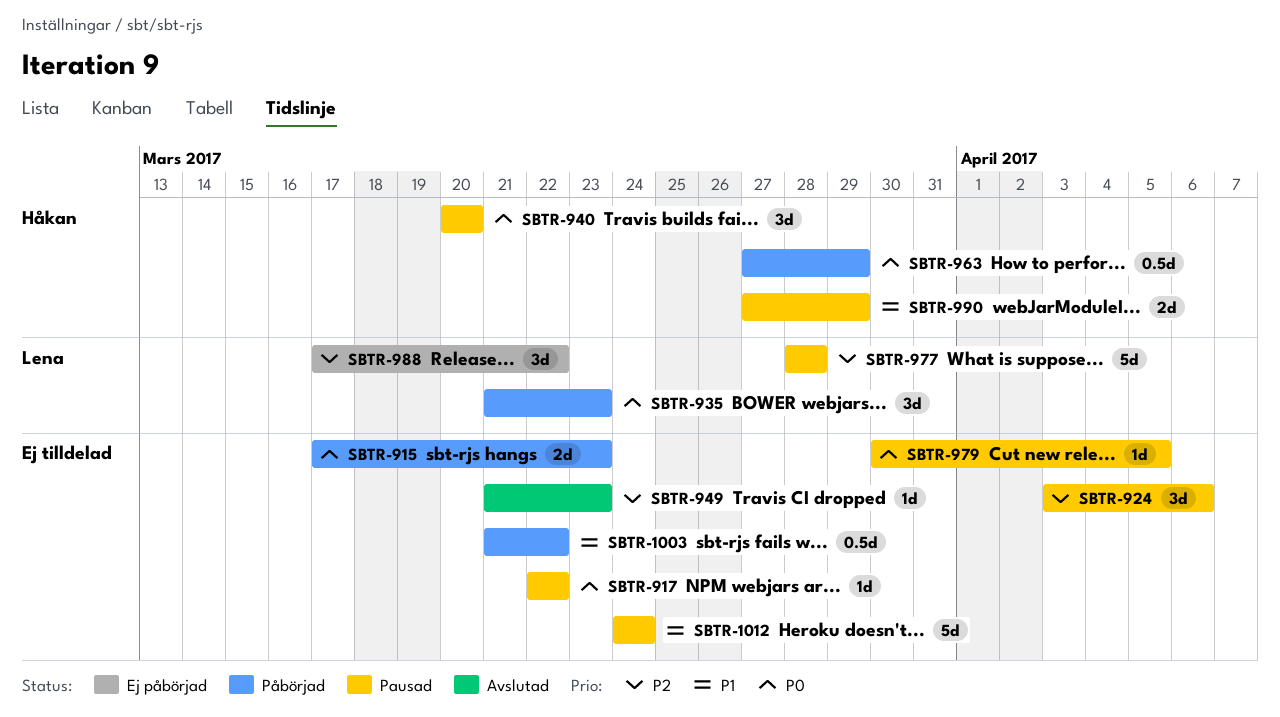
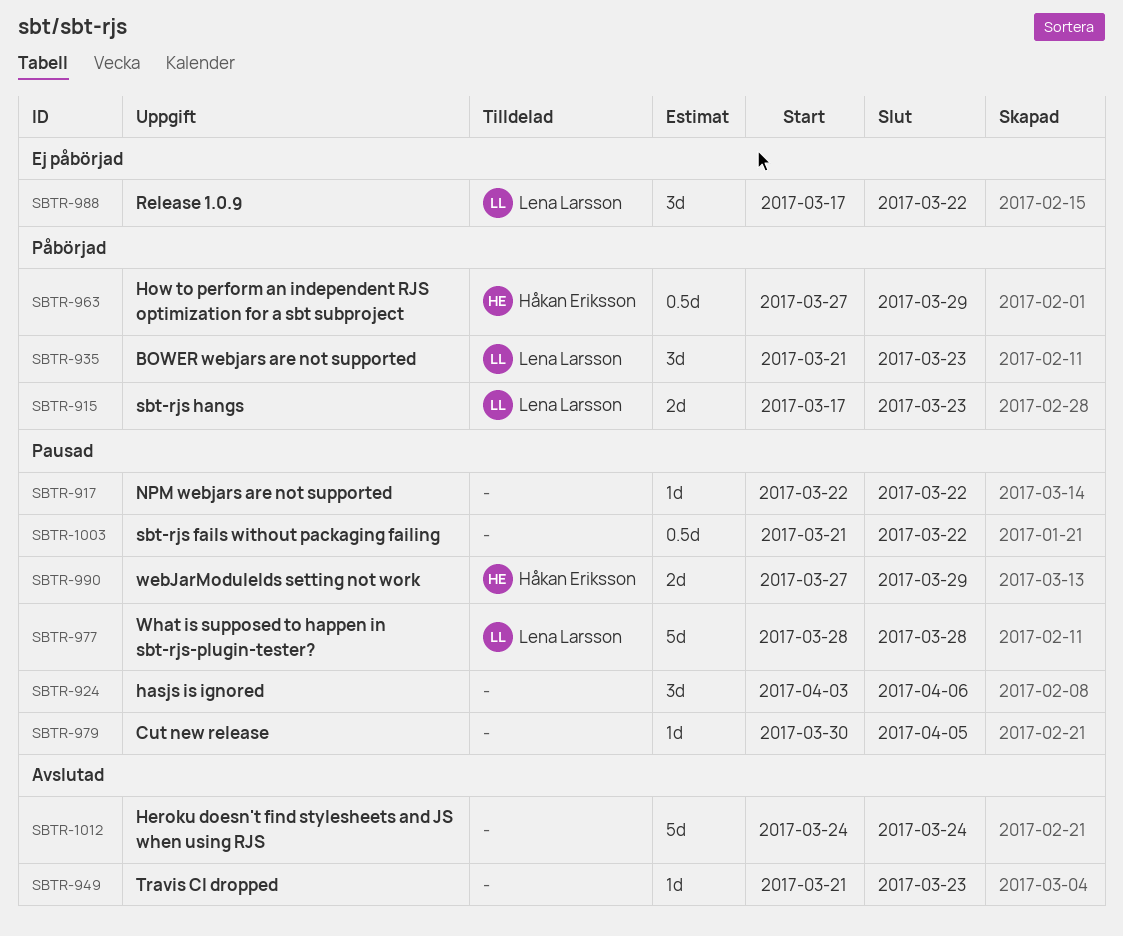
SBTR-915, owner: none -> Lena Larsson
SBTR-940: present -> none
SBTR-1003, status: Påbörjad -> Pausad
SBTR-1012, status: Pausad -> Avslutad

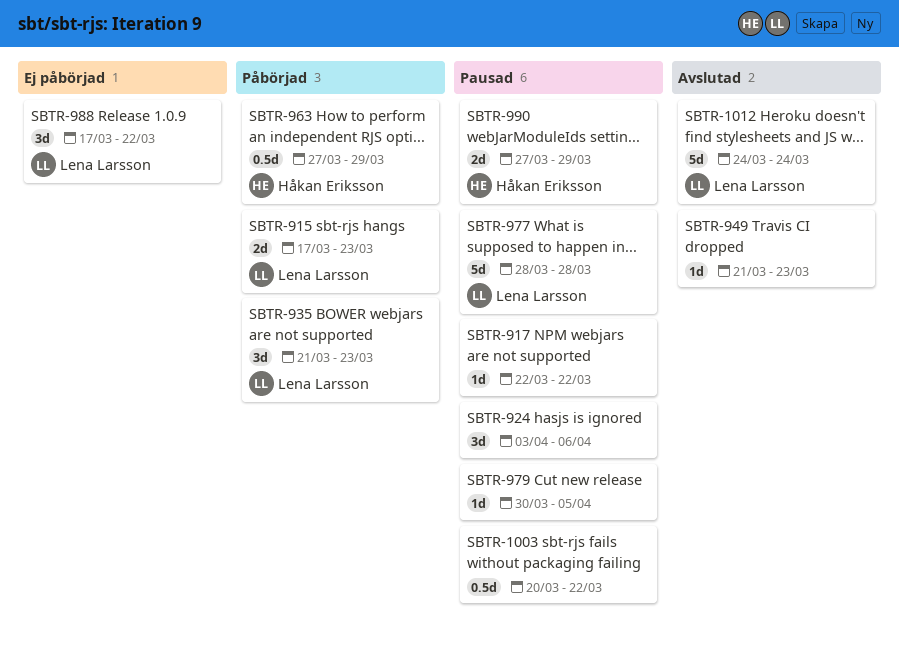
SBTR-1003, start: Mar 21 -> Mar 20
SBTR-1012, owner: none -> Lena Larsson

